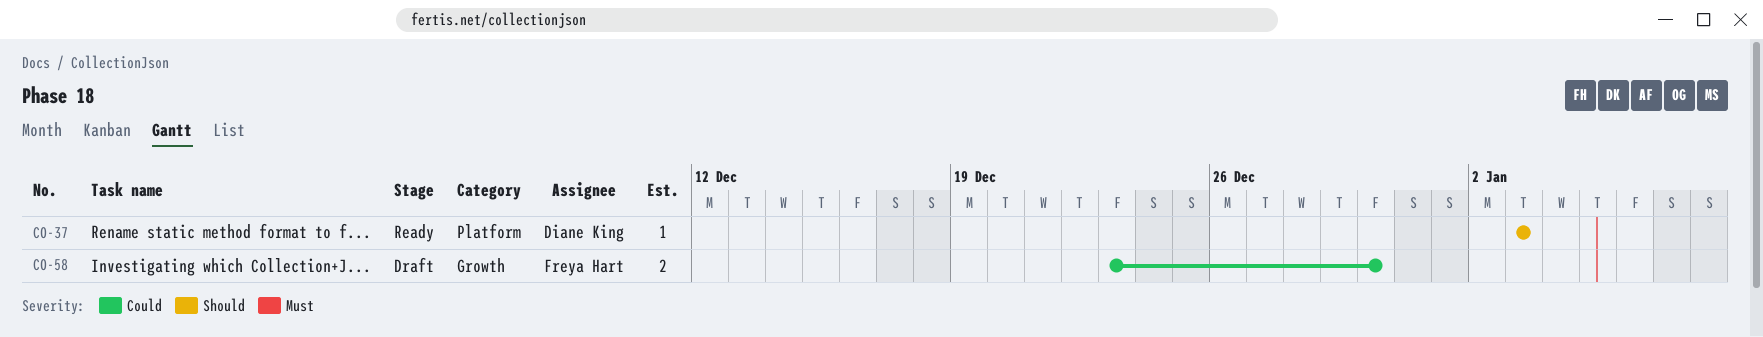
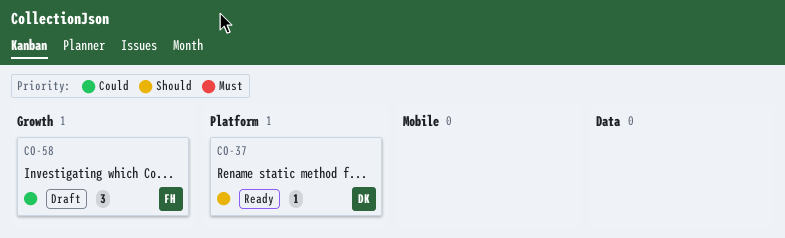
CO-58, estimate: 2 -> 3

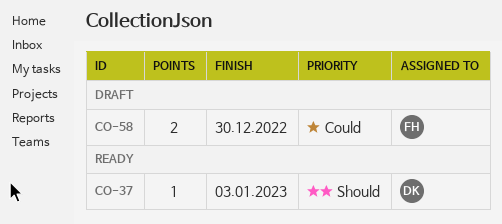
CO-58, estimate: 3 -> 2

